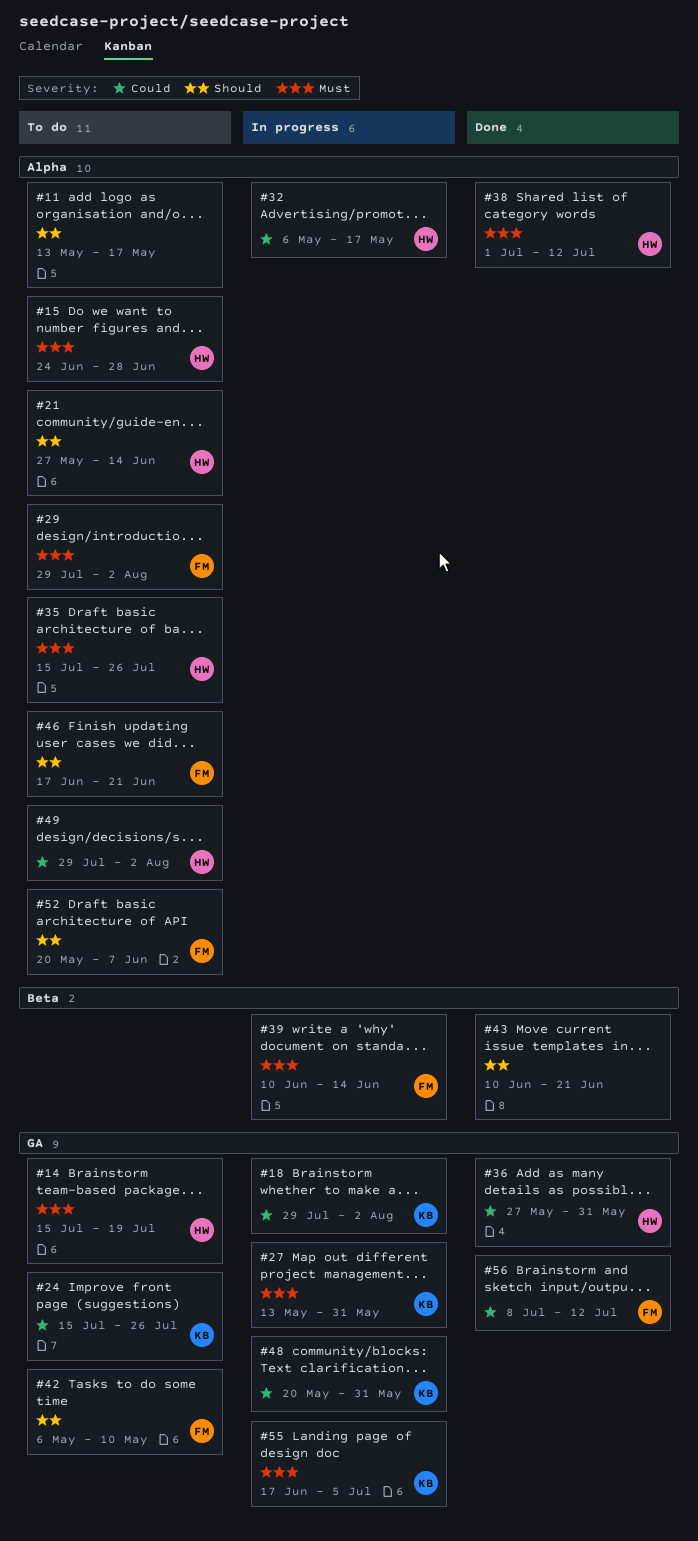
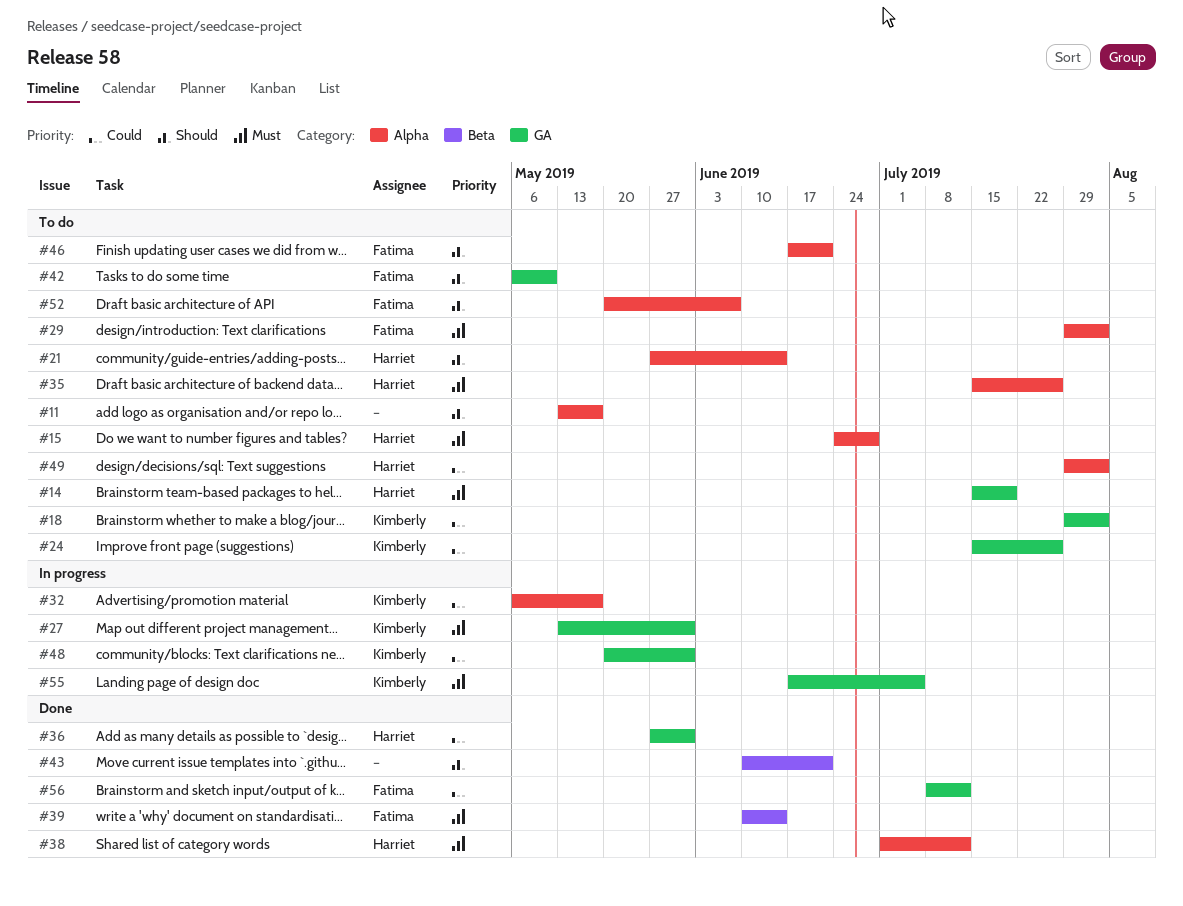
#18, status: In progress -> To do
#32, owner: Harriet -> Kimberly
#39, status: In progress -> Done

